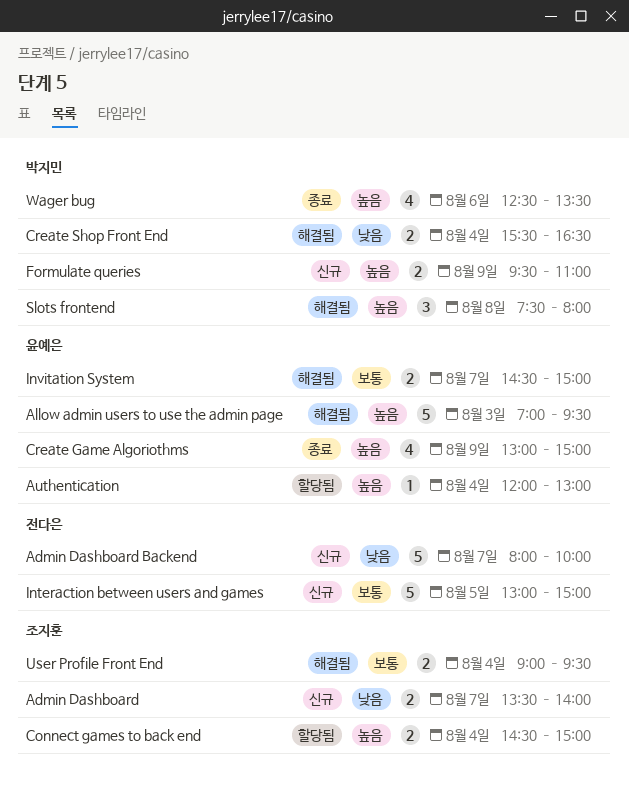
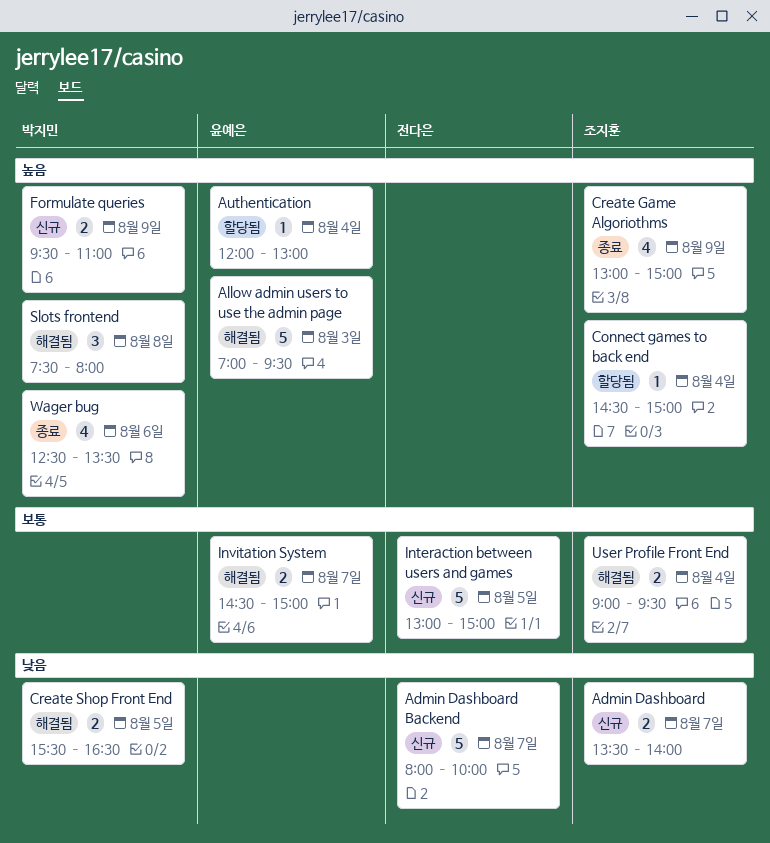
Connect games to back end, estimate: 2 -> 1
Create Game Algoriothms, owner: 윤예은 -> 조지훈
Create Shop Front End, day: Aug 4 -> Aug 5

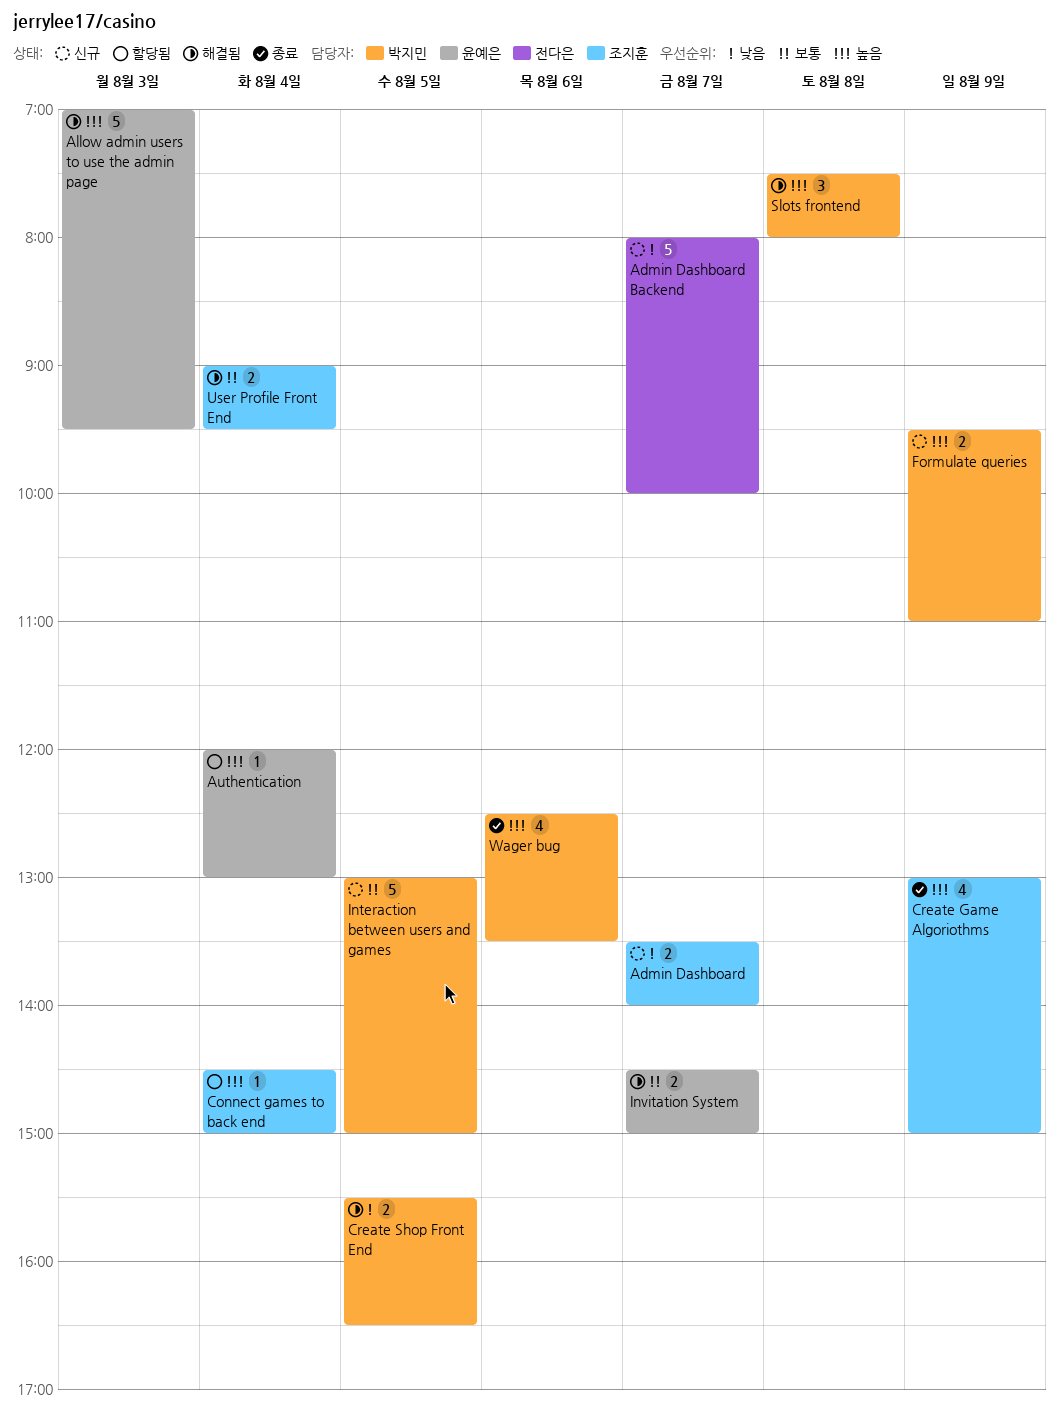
Interaction between users and games, owner: 전다은 -> 박지민

